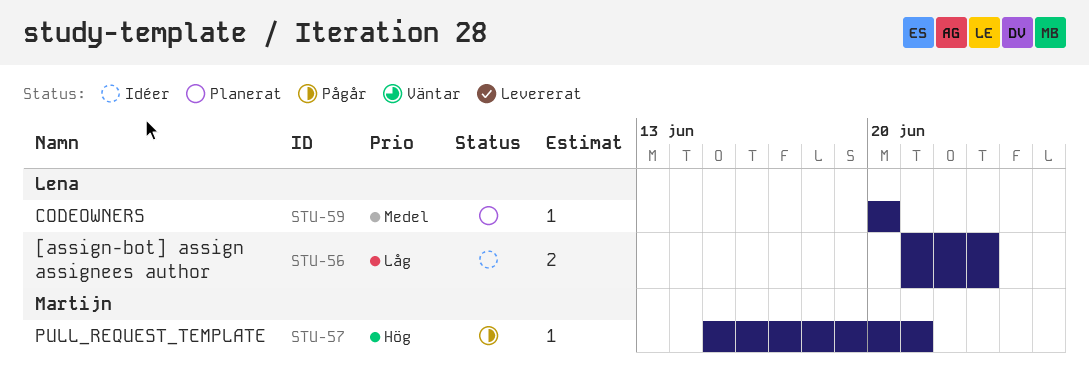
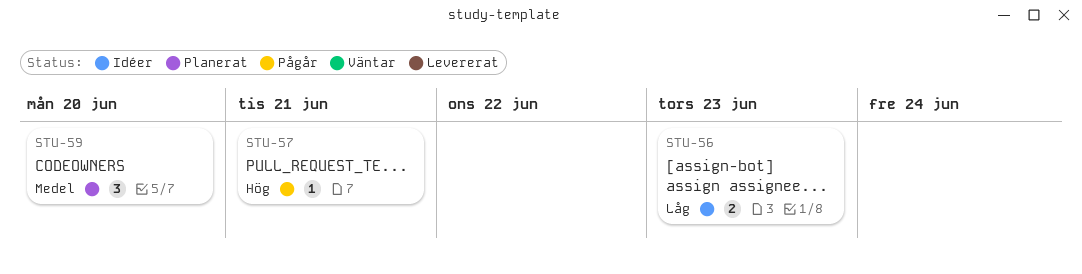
STU-59, estimate: 1 -> 3

